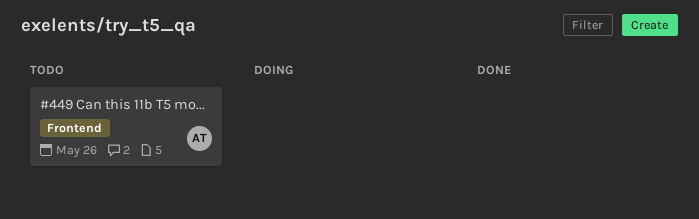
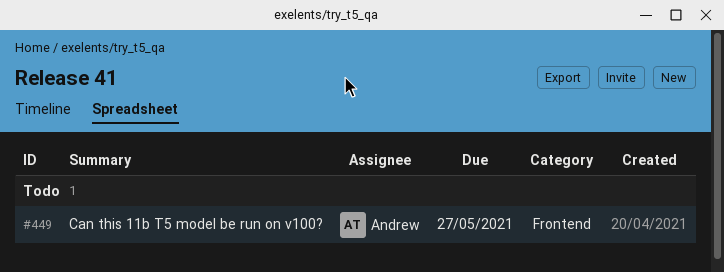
#449, due: May 26 -> May 27

